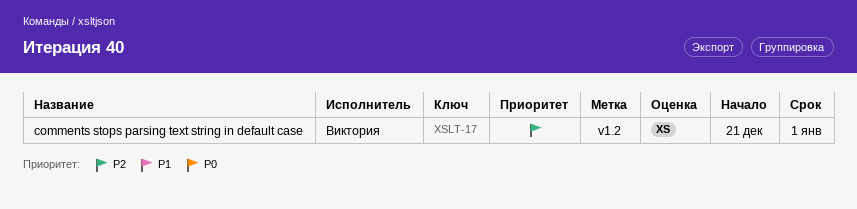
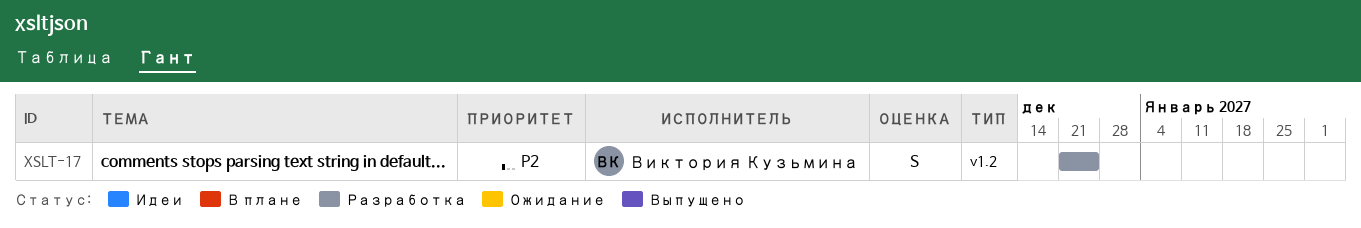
XSLT-17, estimate: XS -> S
XSLT-17, due: Jan 1 -> Dec 25

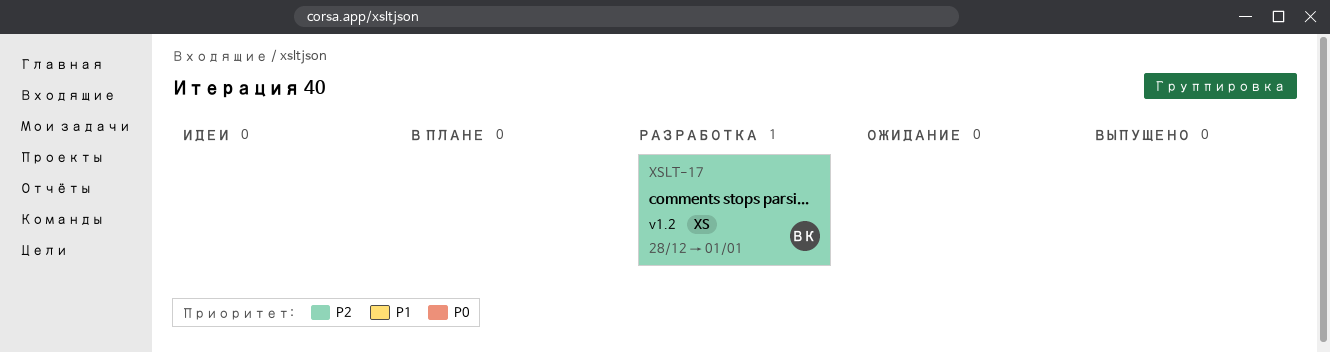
XSLT-17, estimate: S -> XS
XSLT-17, start: Dec 21 -> Dec 28
XSLT-17, due: Dec 25 -> Jan 1

